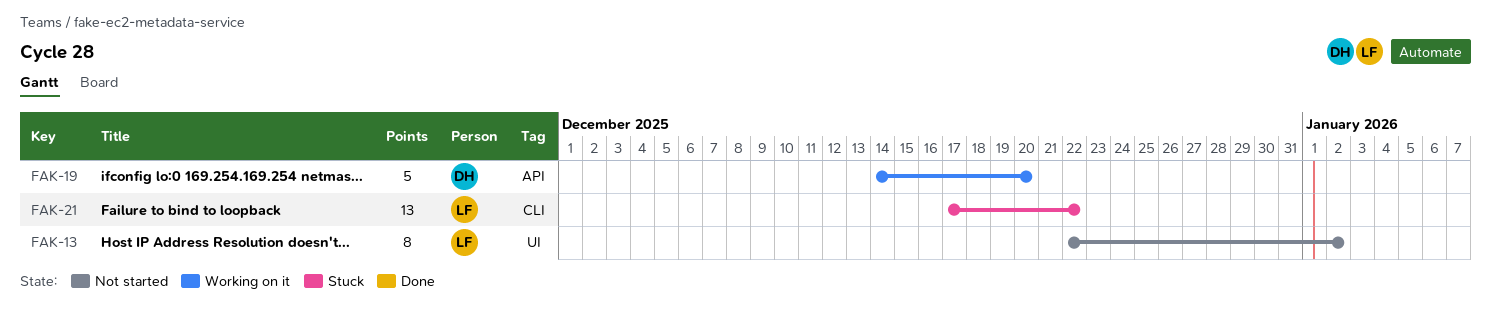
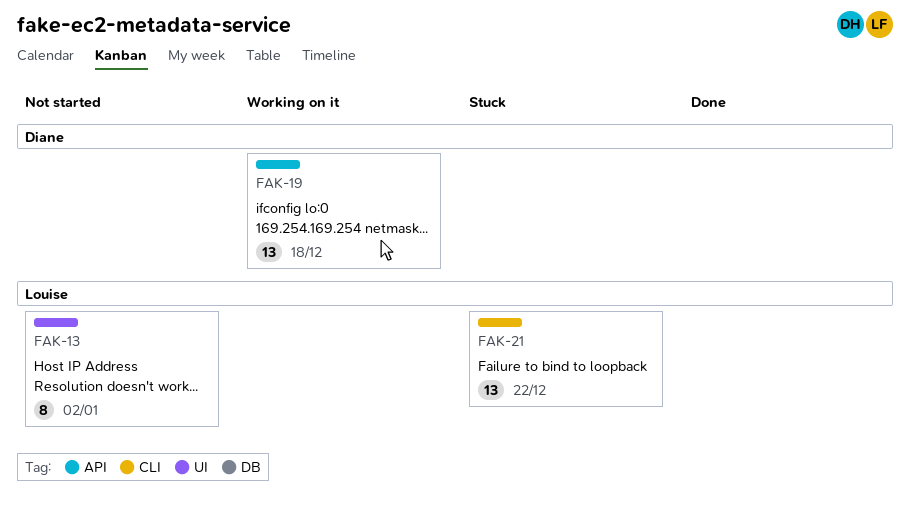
FAK-19, estimate: 5 -> 13
FAK-19, due: Dec 20 -> Dec 18

